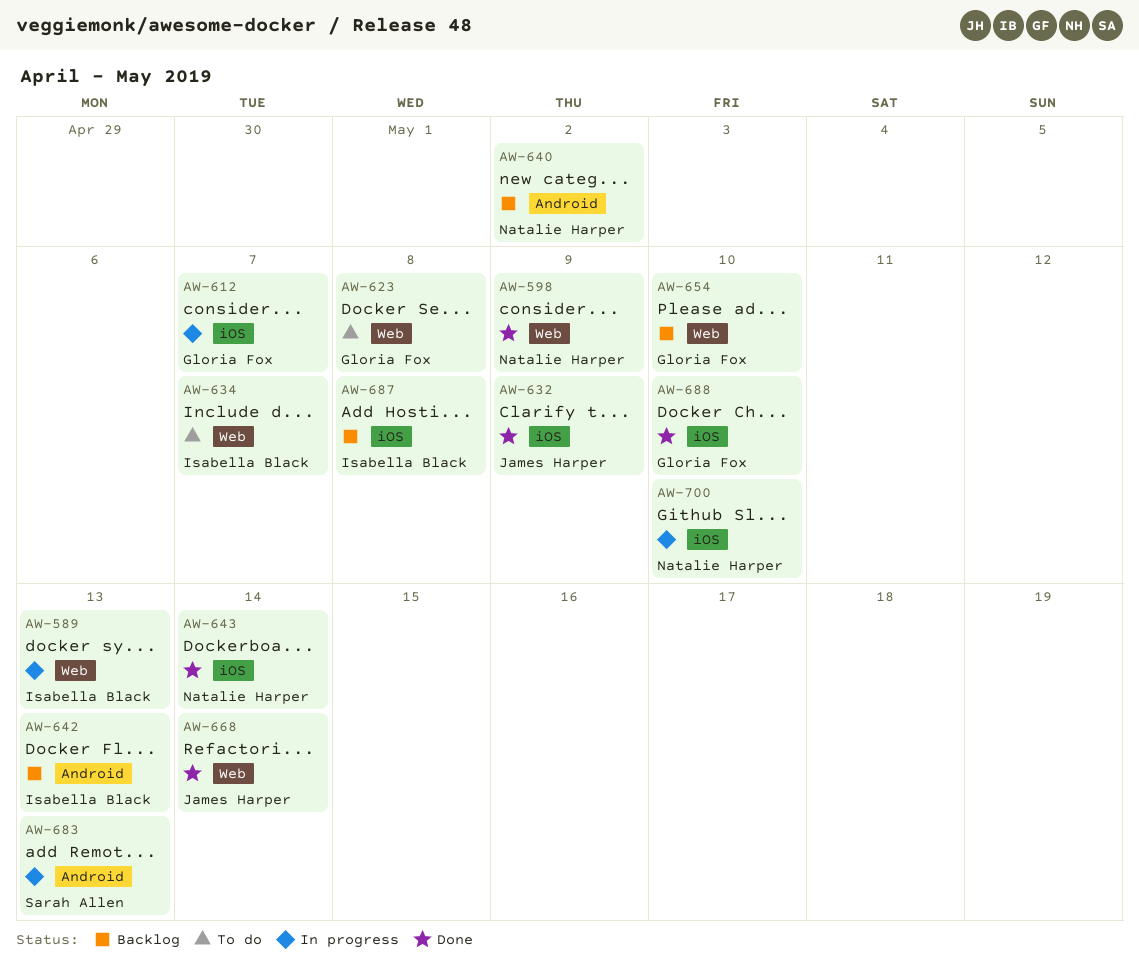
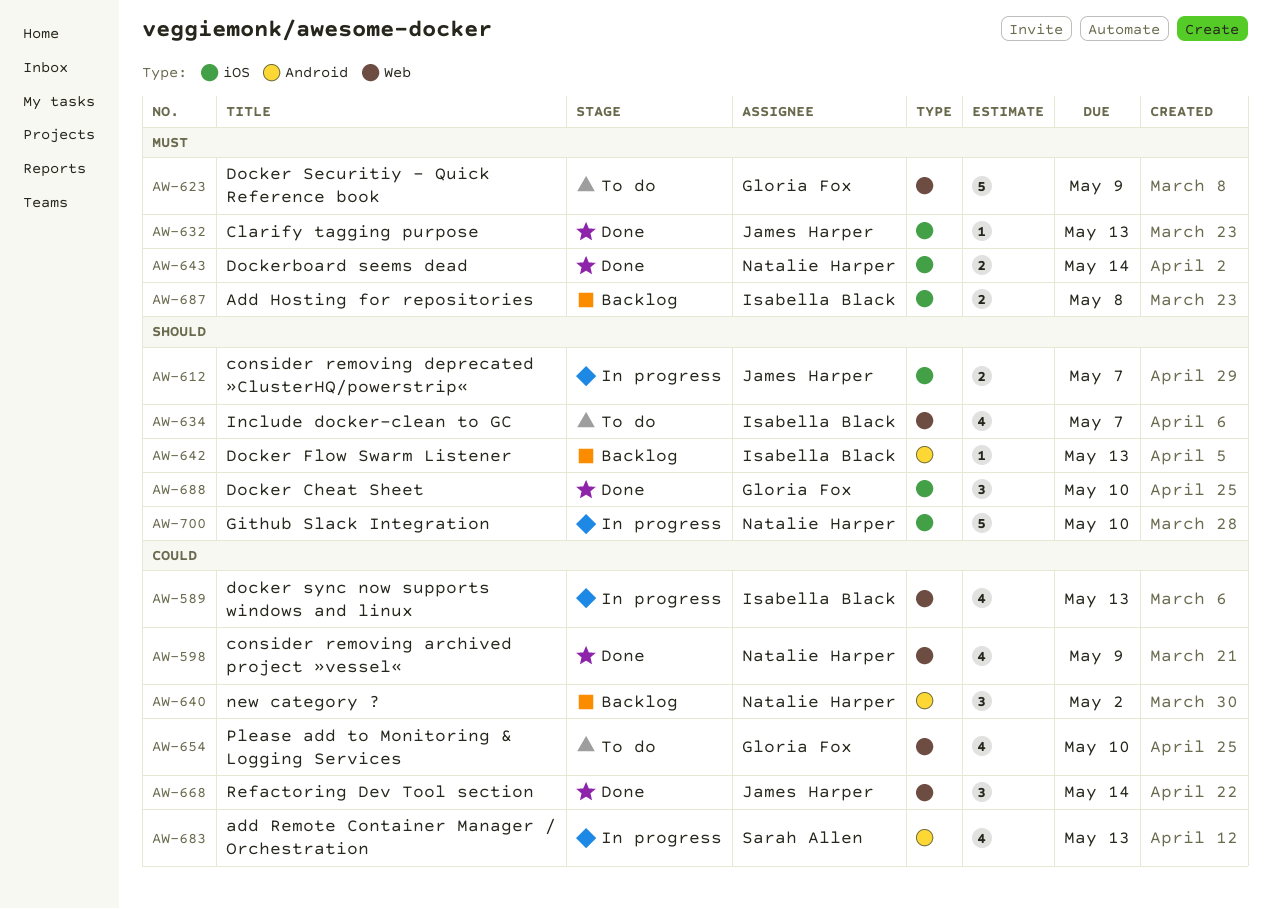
AW-612, owner: Gloria Fox -> James Harper
AW-623, due: May 8 -> May 9
AW-632, due: May 9 -> May 13
AW-654, status: Backlog -> To do

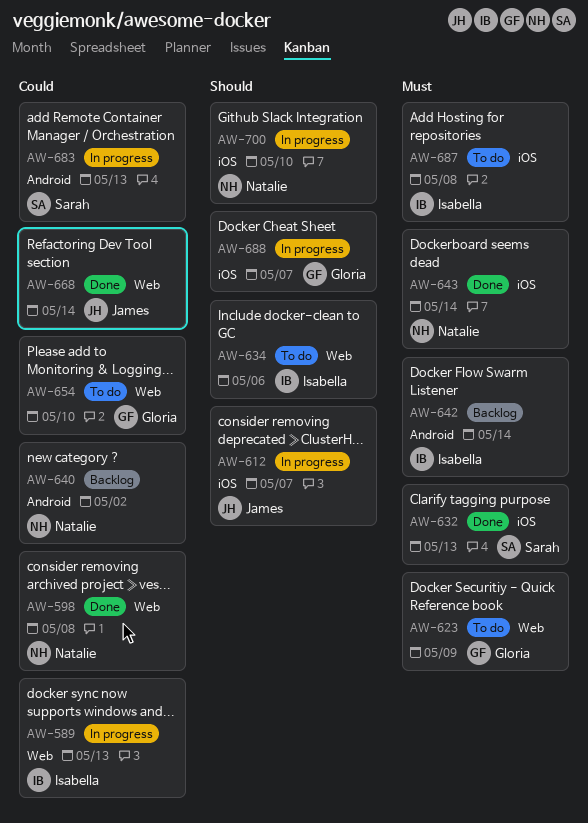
AW-598, due: May 9 -> May 8
AW-632, owner: James Harper -> Sarah Allen
AW-634, due: May 7 -> May 6
AW-642, priority: Should -> Must
AW-642, due: May 13 -> May 14
AW-687, status: Backlog -> To do
AW-688, status: Done -> In progress
AW-688, due: May 10 -> May 7

